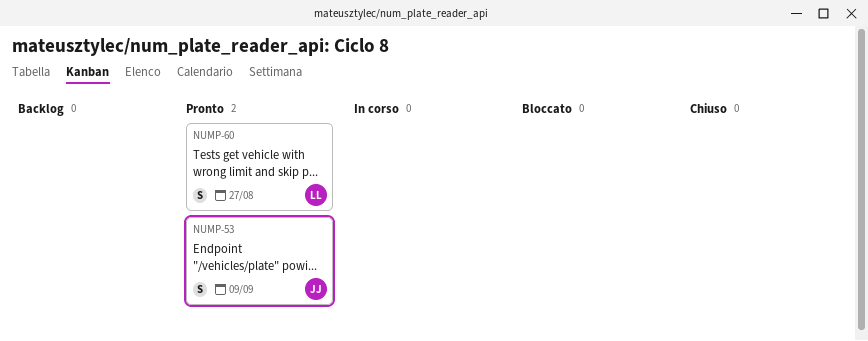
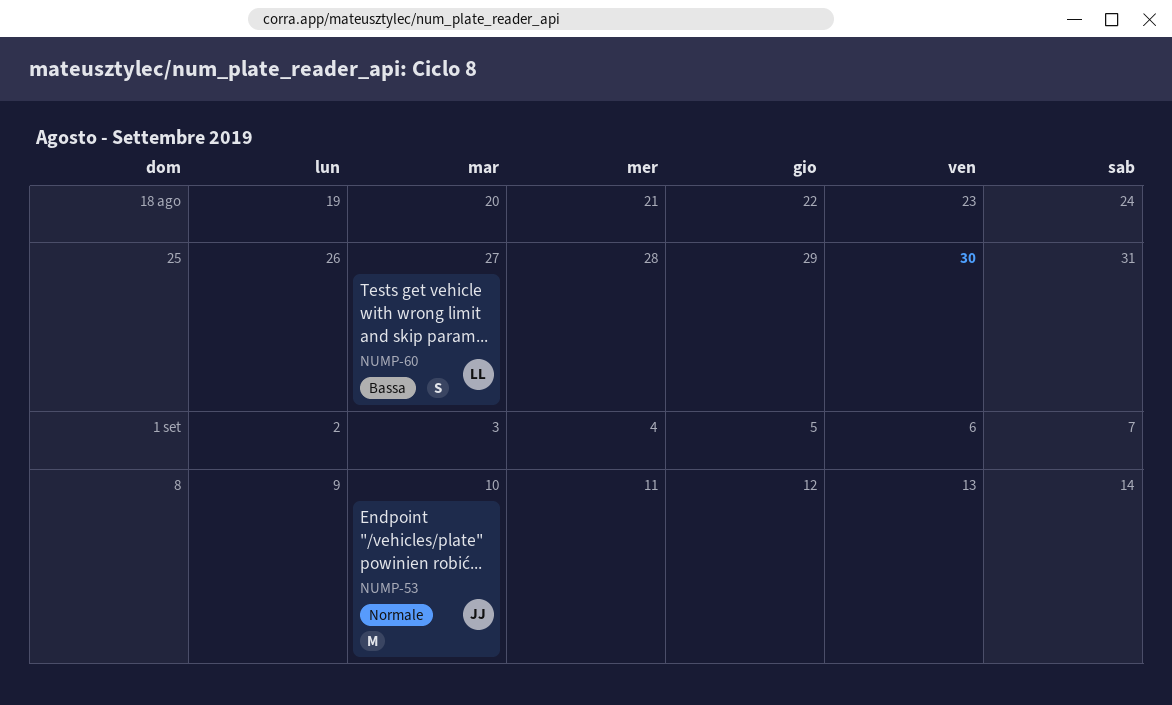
NUMP-53, estimate: S -> M
NUMP-53, due: Sep 9 -> Sep 10

